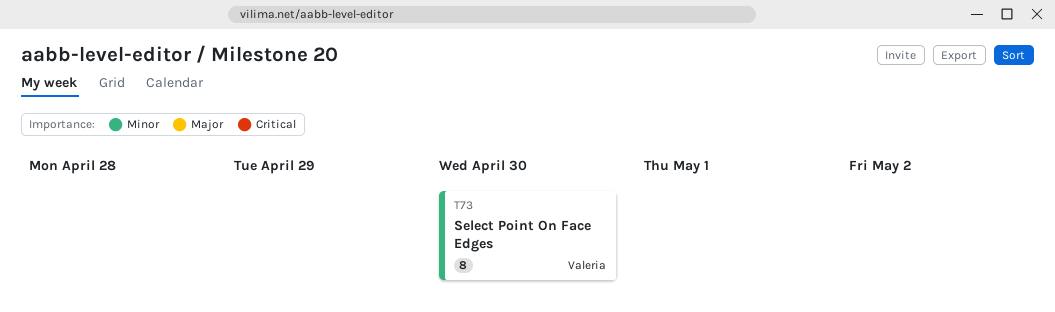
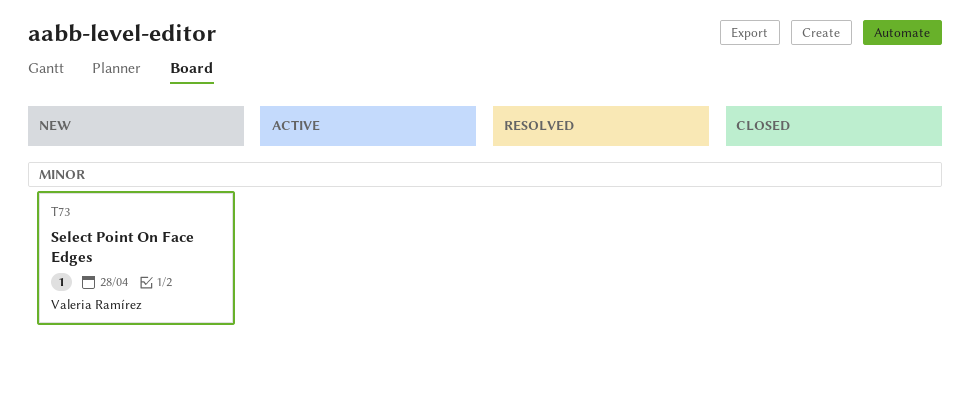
T73, estimate: 8 -> 1
T73, due: Apr 30 -> Apr 28

